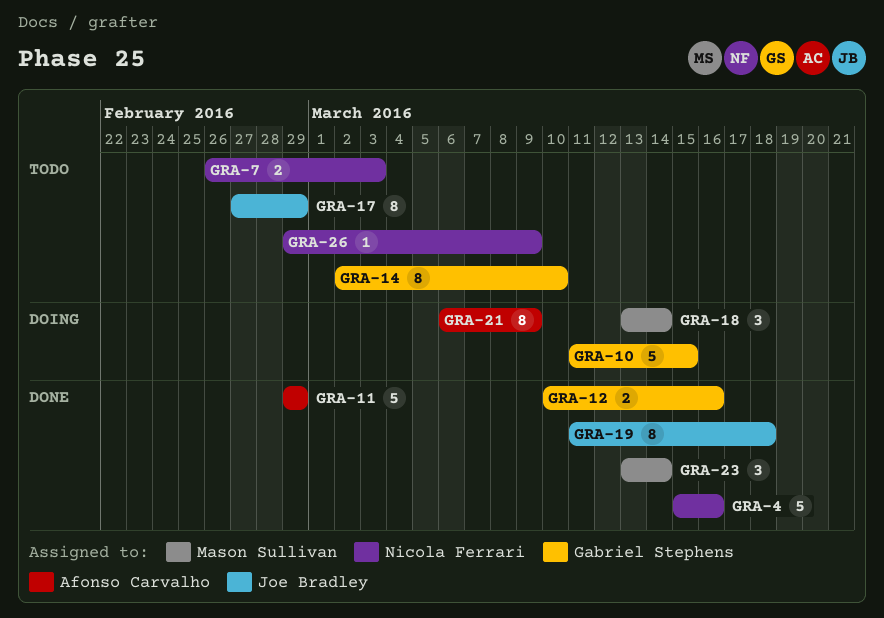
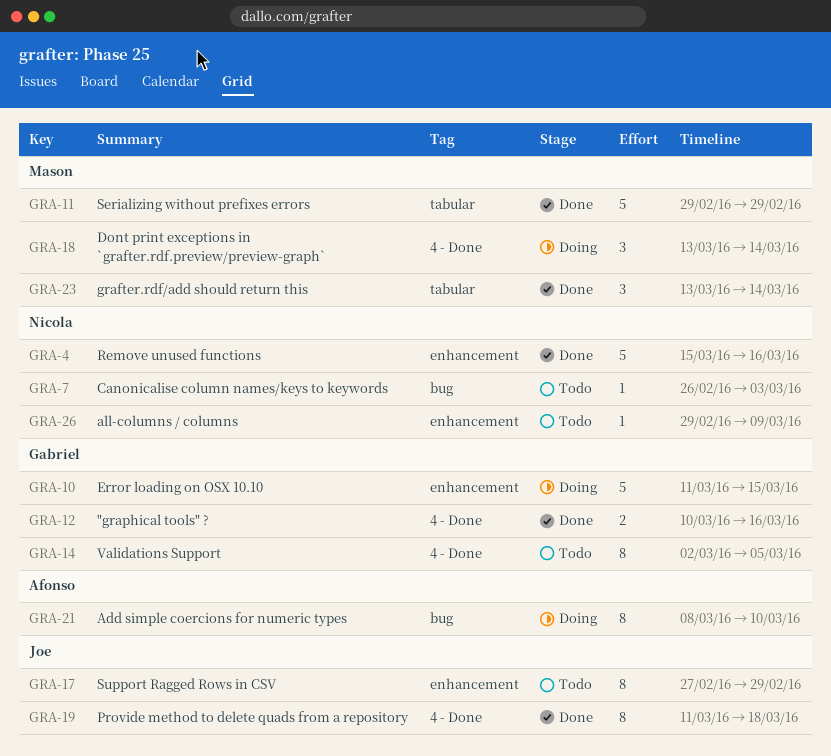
GRA-7, estimate: 2 -> 1
GRA-11, owner: Afonso Carvalho -> Mason Sullivan
GRA-14, due: Mar 10 -> Mar 5
GRA-21, start: Mar 6 -> Mar 8
GRA-21, due: Mar 9 -> Mar 10

